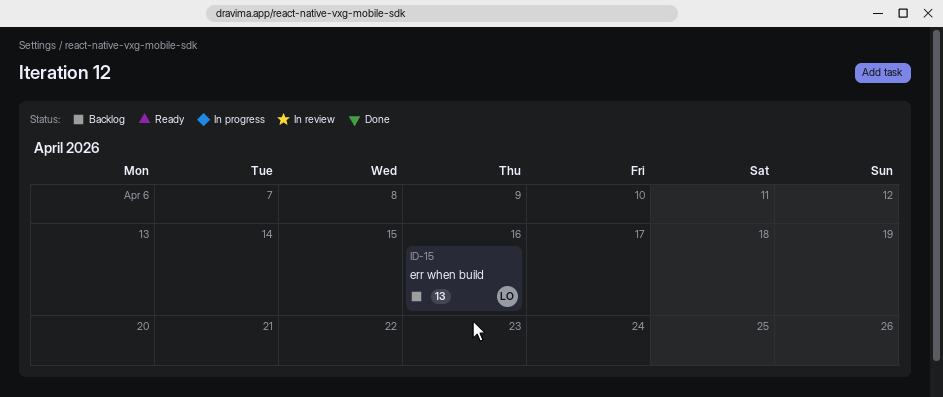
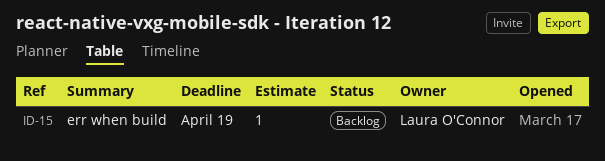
ID-15, estimate: 13 -> 1
ID-15, due: Apr 16 -> Apr 19

